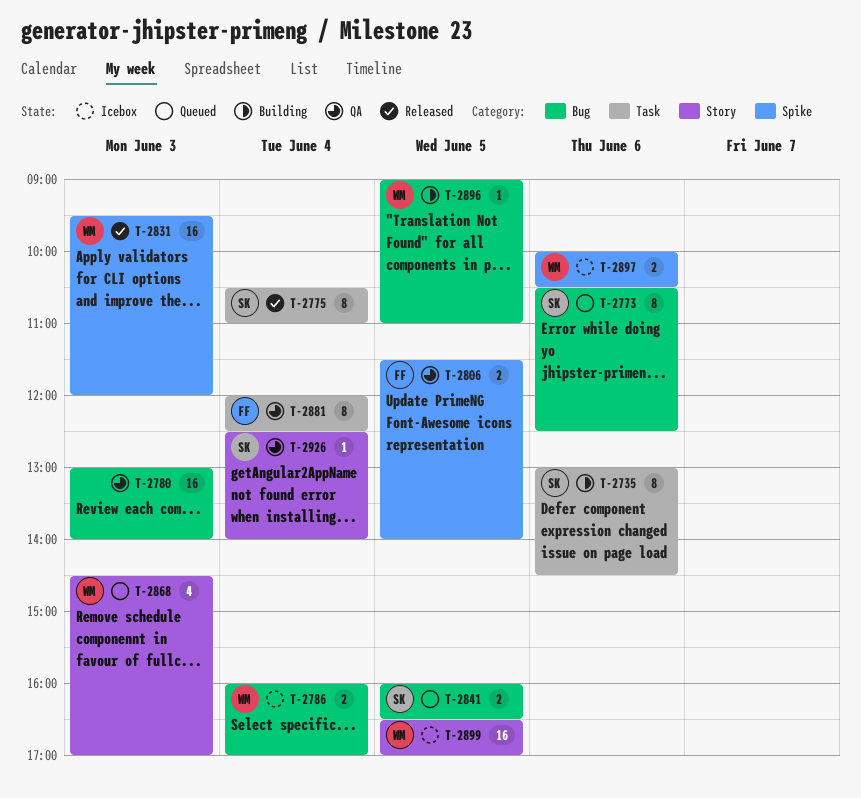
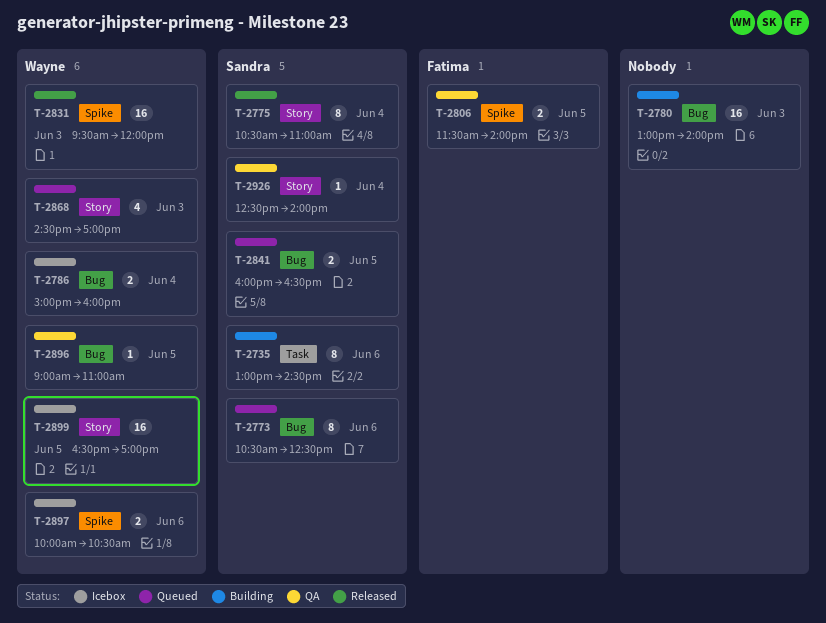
T-2775, label: Task -> Story
T-2780, status: QA -> Building
T-2786, begins: 16:00 -> 15:00
T-2786, ends: 17:00 -> 16:00
T-2881: present -> none
T-2896, status: Building -> QA

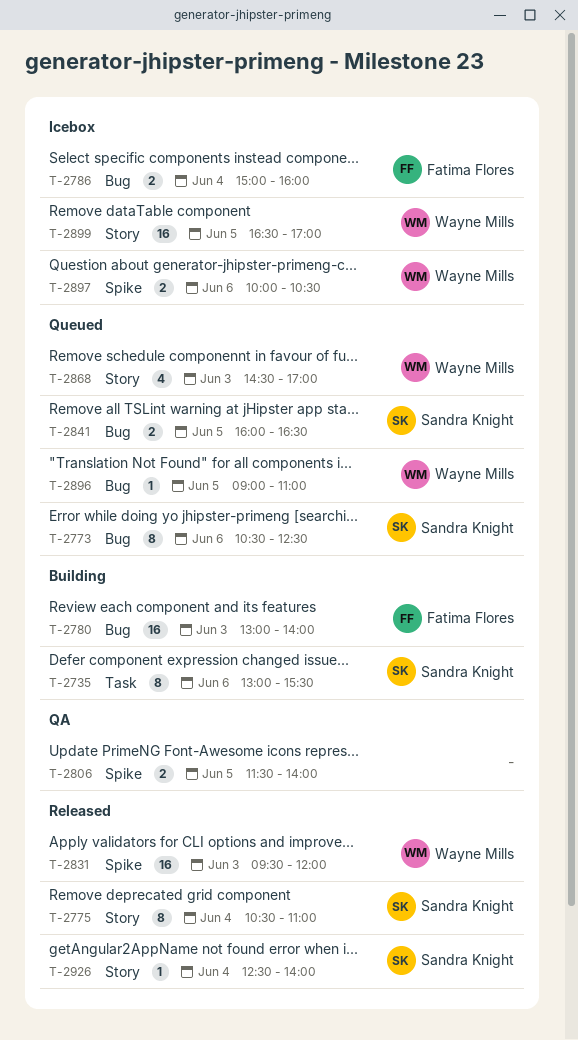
T-2735, ends: 14:30 -> 15:30
T-2780, owner: none -> Fatima Flores
T-2786, owner: Wayne Mills -> Fatima Flores
T-2806, owner: Fatima Flores -> none
T-2896, status: QA -> Queued
T-2926, status: QA -> Released

